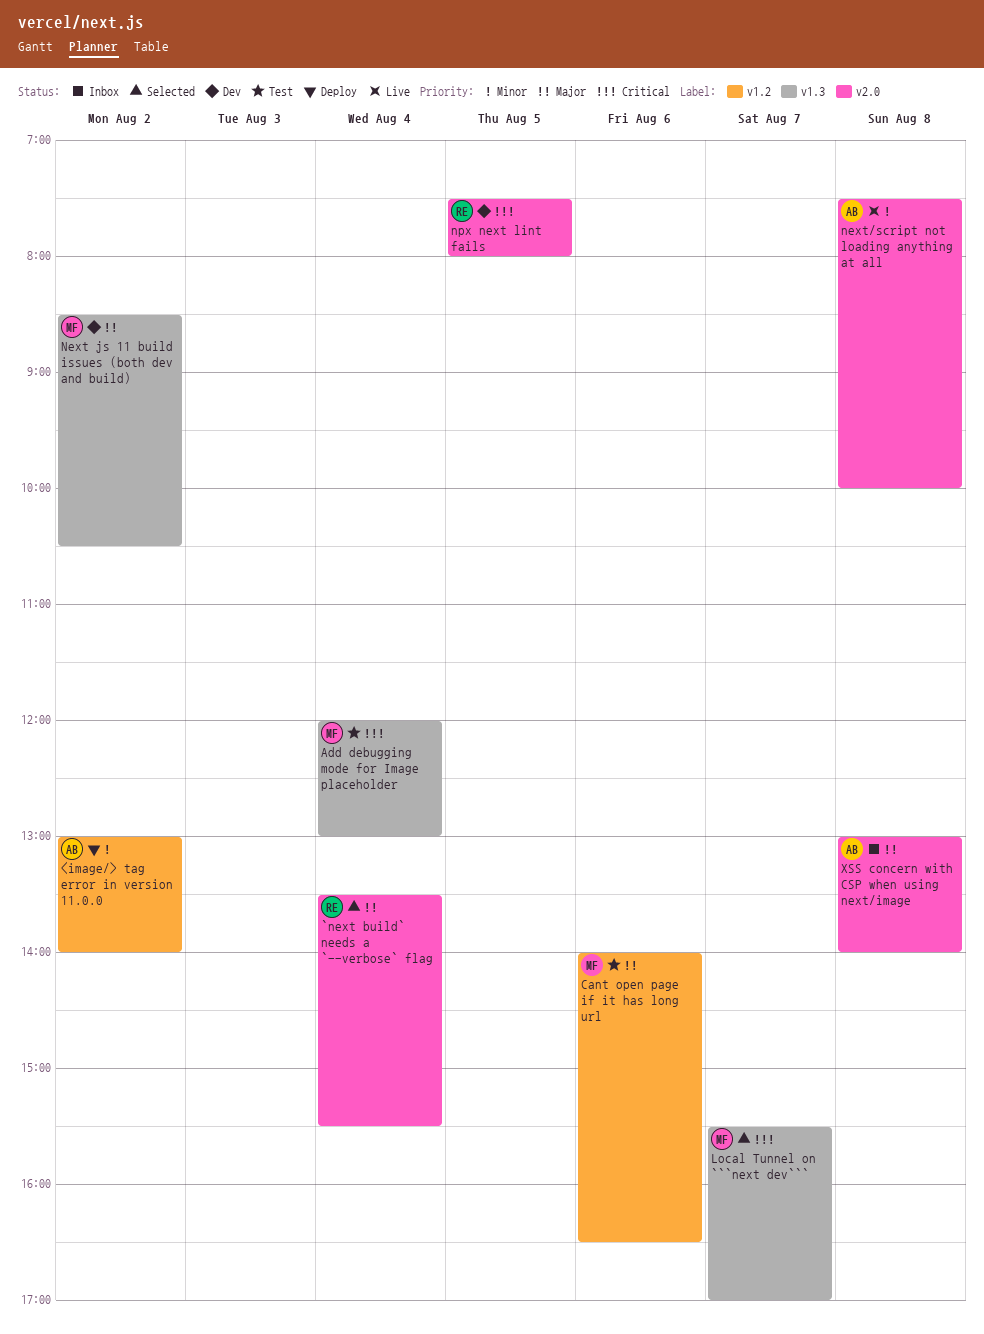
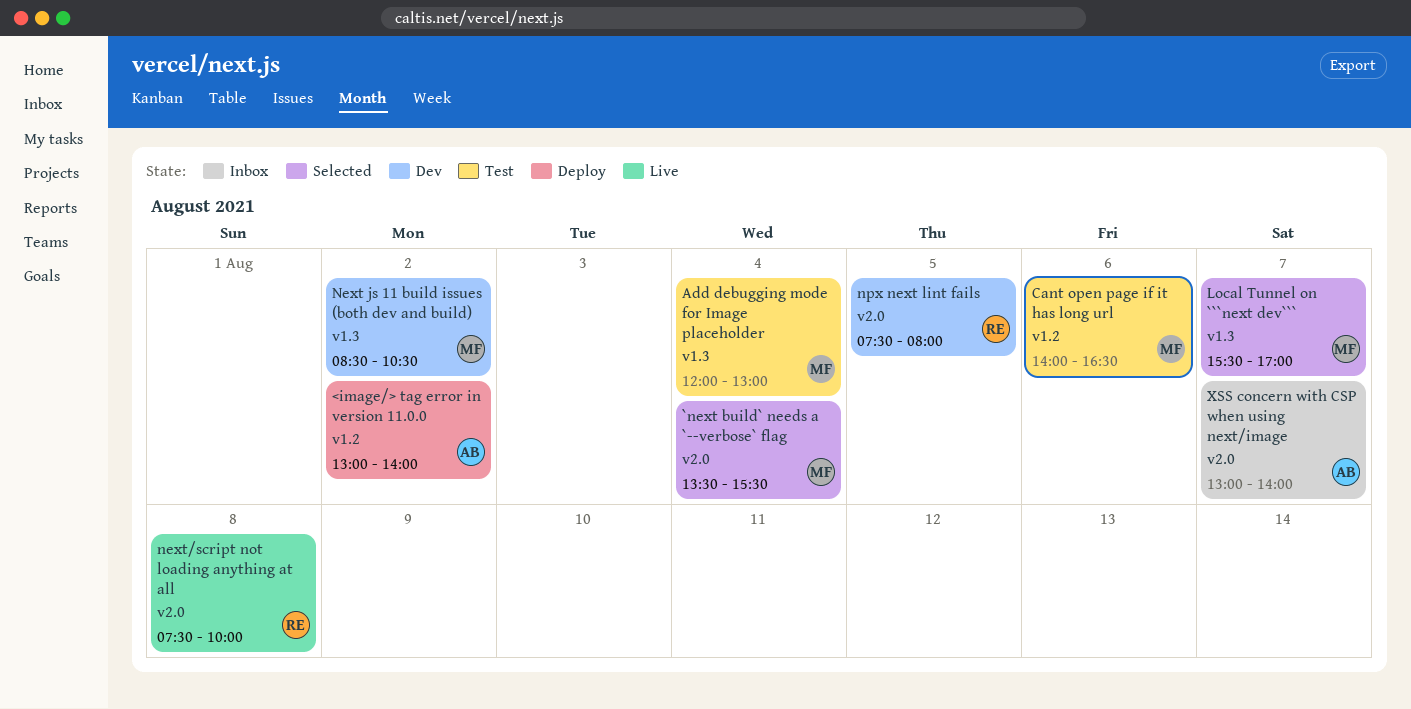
`next build` needs a `--verbose` flag, owner: RE -> MF
next/script not loading anything at all, owner: AB -> RE
XSS concern with CSP when using next/image, day: Aug 8 -> Aug 7

